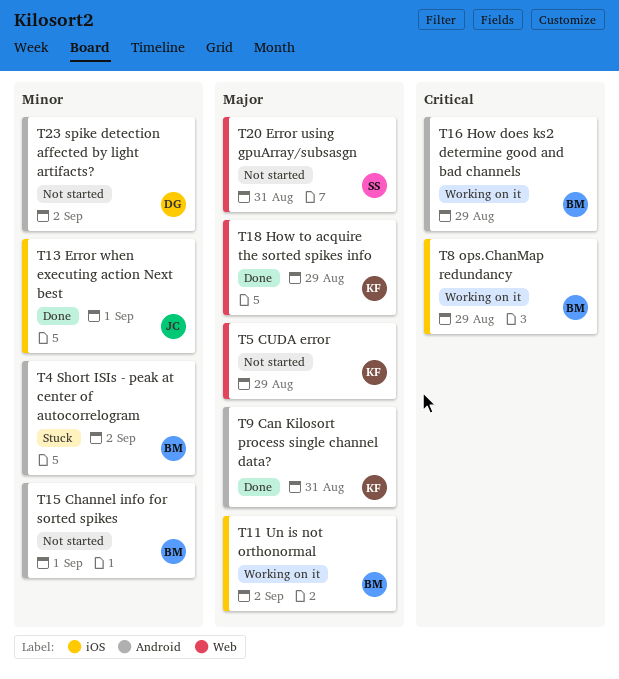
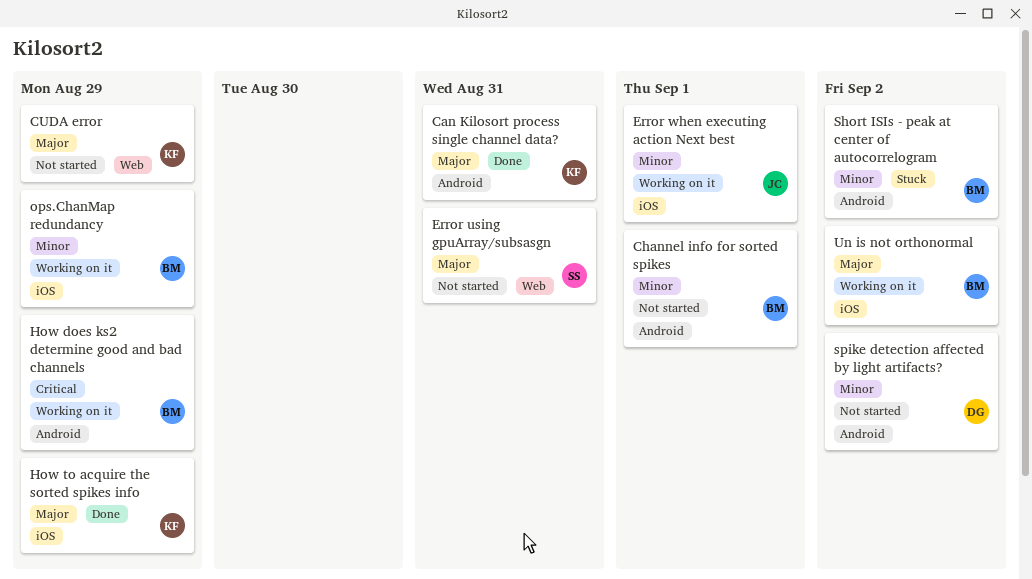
Error when executing action Next best, status: Done -> Working on it
How to acquire the sorted spikes info, label: Web -> iOS
ops.ChanMap redundancy, priority: Critical -> Minor

